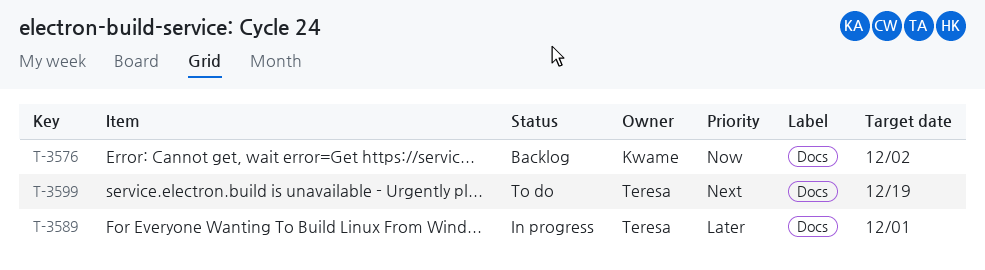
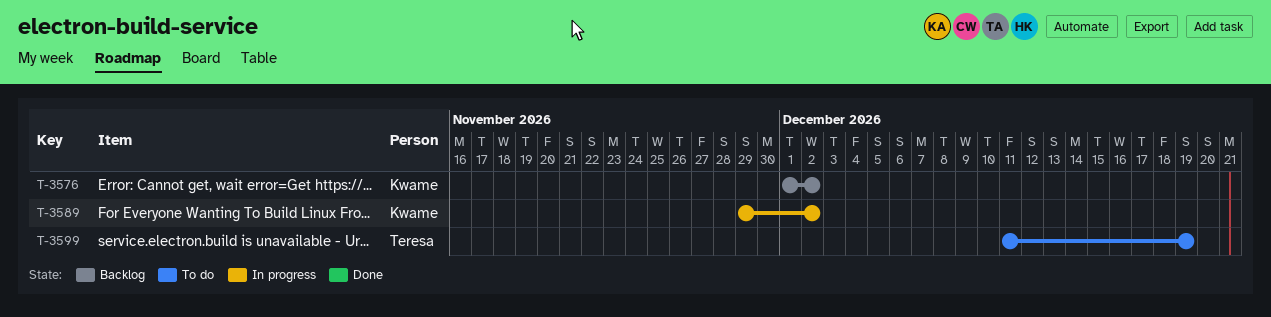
T-3589, owner: Teresa -> Kwame
T-3589, due: Dec 1 -> Dec 2

